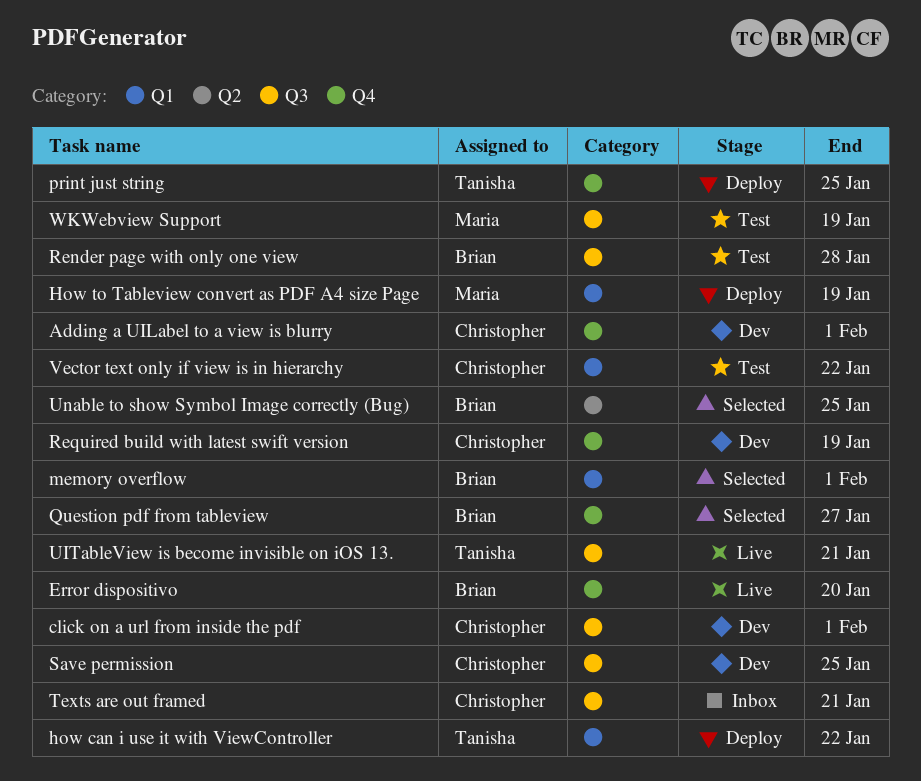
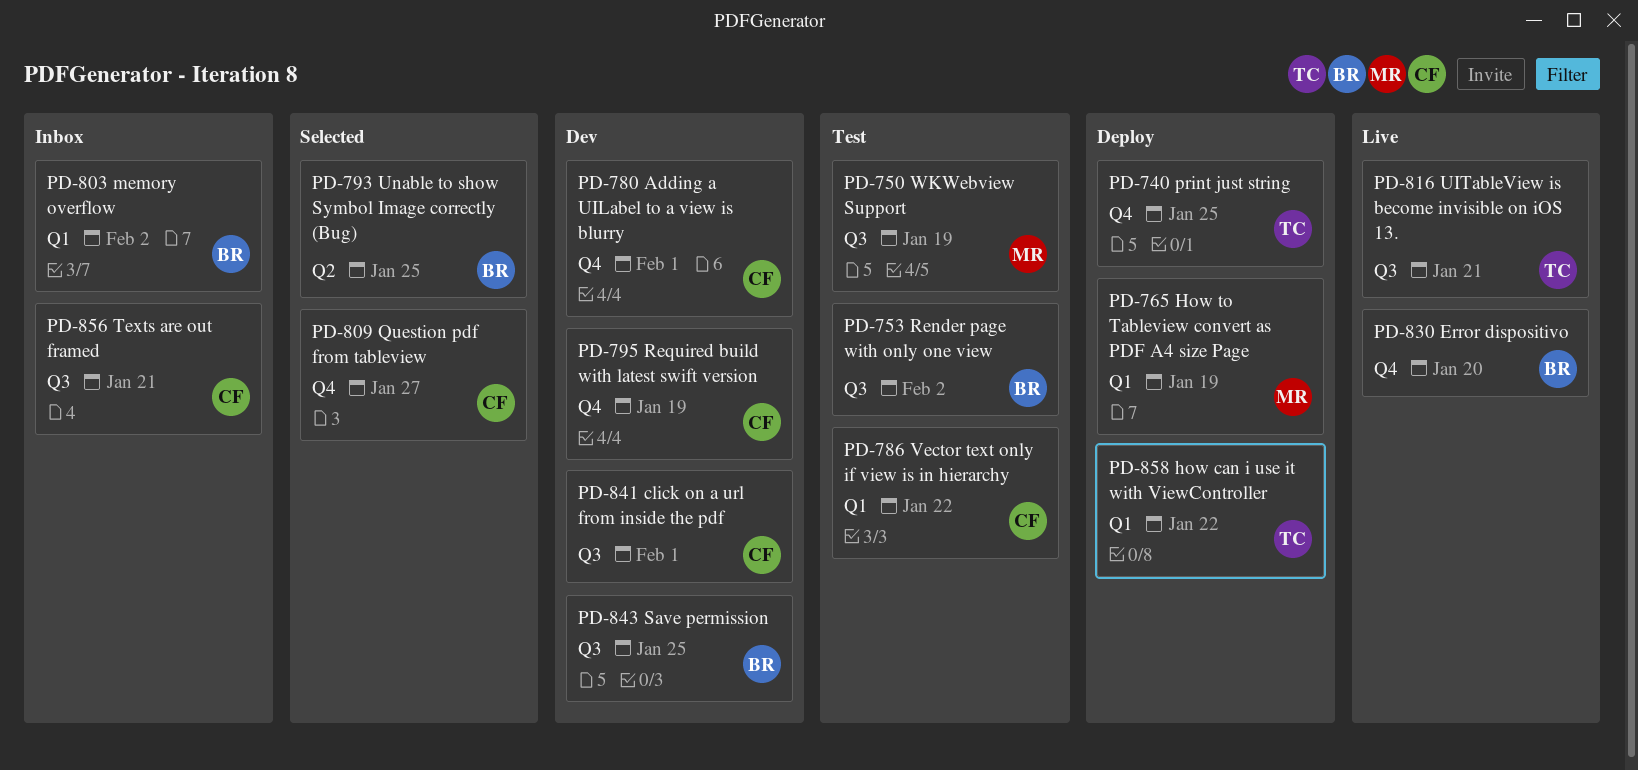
memory overflow, status: Selected -> Inbox
memory overflow, due: Feb 1 -> Feb 2
Question pdf from tableview, owner: Brian -> Christopher
Render page with only one view, due: Jan 28 -> Feb 2
Save permission, owner: Christopher -> Brian

